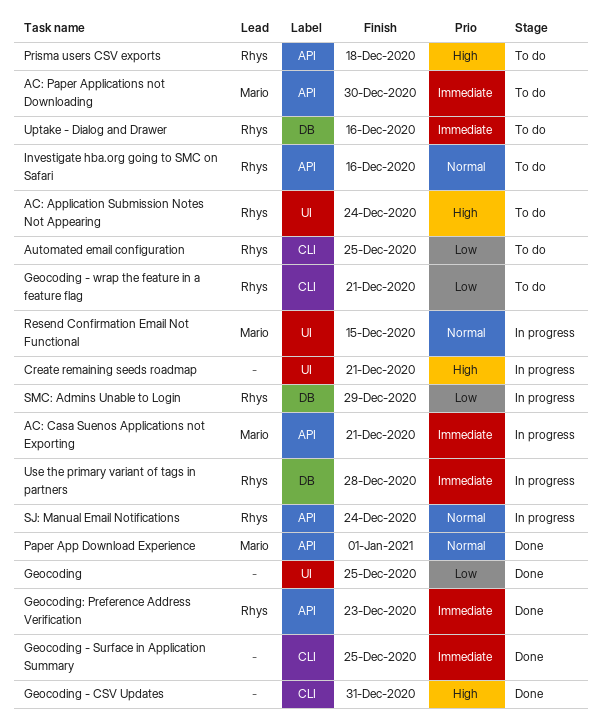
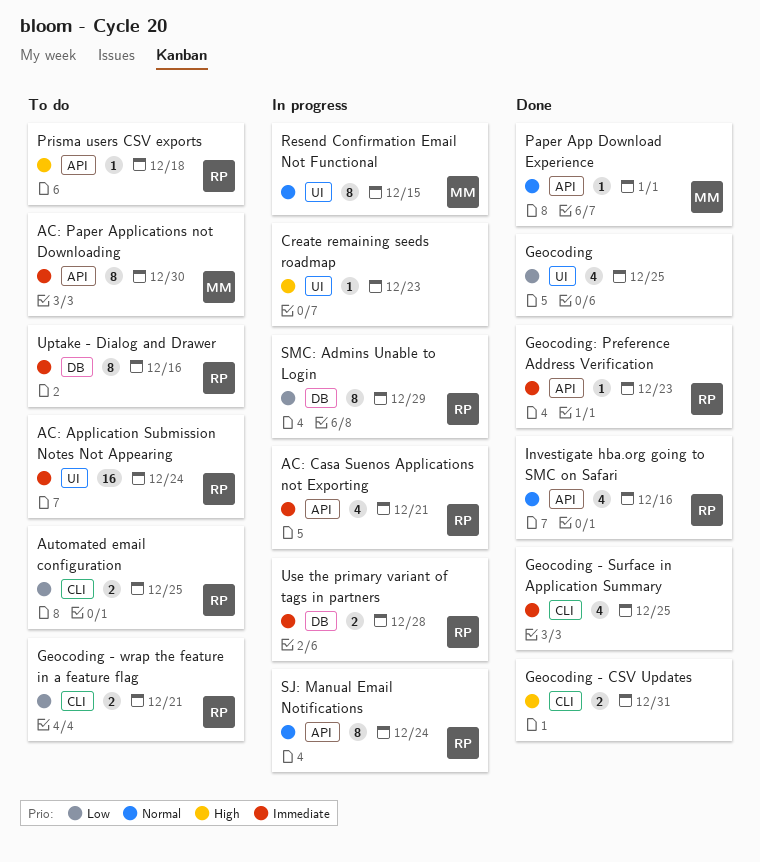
AC: Application Submission Notes Not Appearing, priority: High -> Immediate
AC: Casa Suenos Applications not Exporting, owner: Mario -> Rhys
Create remaining seeds roadmap, due: Dec 21 -> Dec 23
Investigate hba.org going to SMC on Safari, status: To do -> Done

